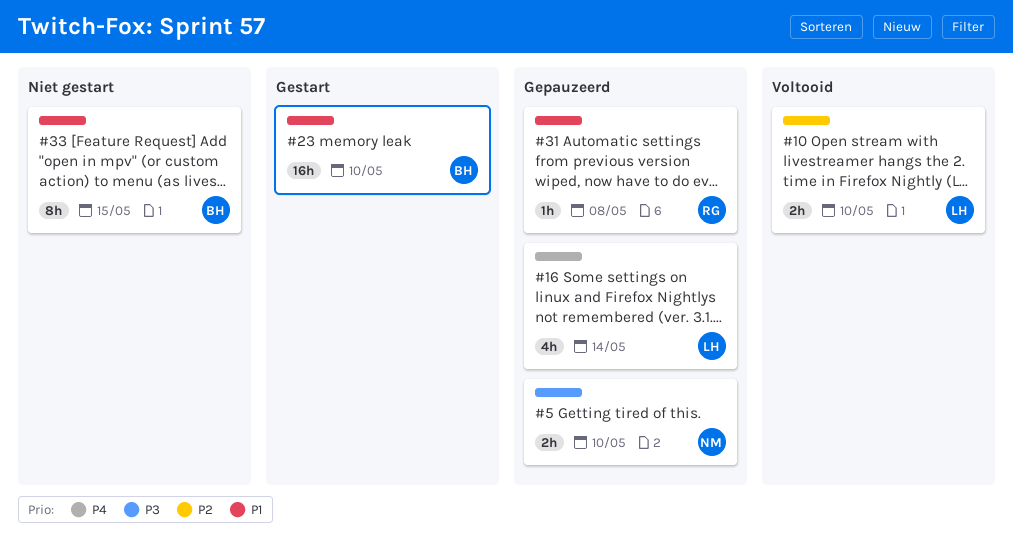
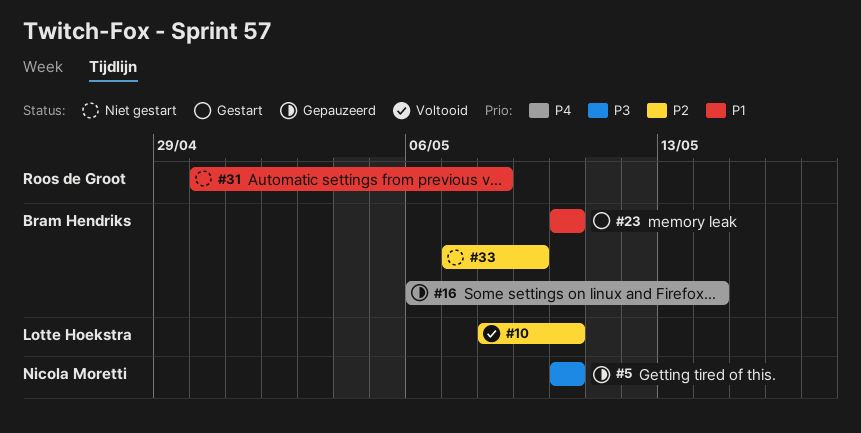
#16, owner: Lotte Hoekstra -> Bram Hendriks
#31, status: Gepauzeerd -> Niet gestart
#33, priority: P1 -> P2
#33, due: May 15 -> May 9

